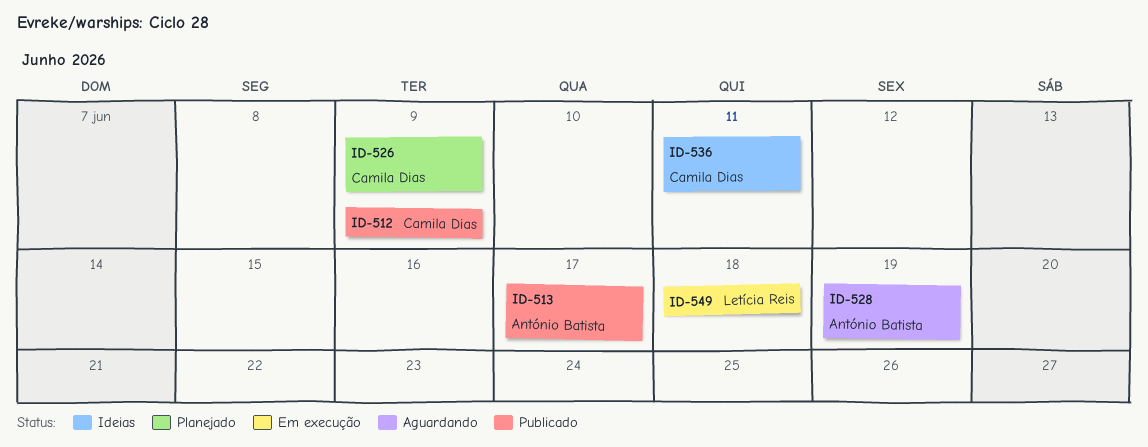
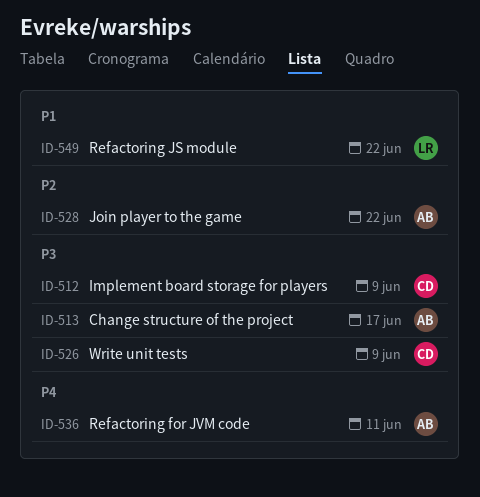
ID-528, due: Jun 19 -> Jun 22
ID-536, owner: Camila Dias -> António Batista
ID-549, due: Jun 18 -> Jun 22

